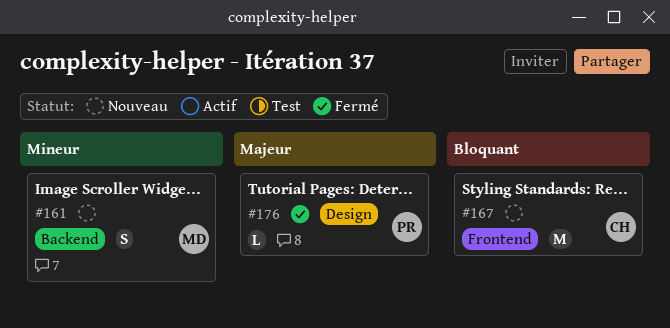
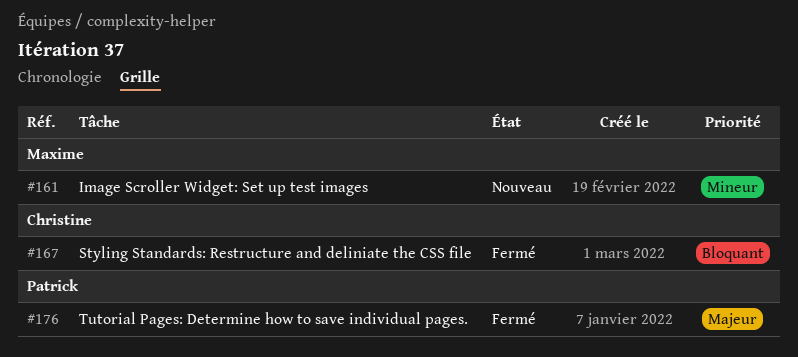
#167, status: Nouveau -> Fermé

